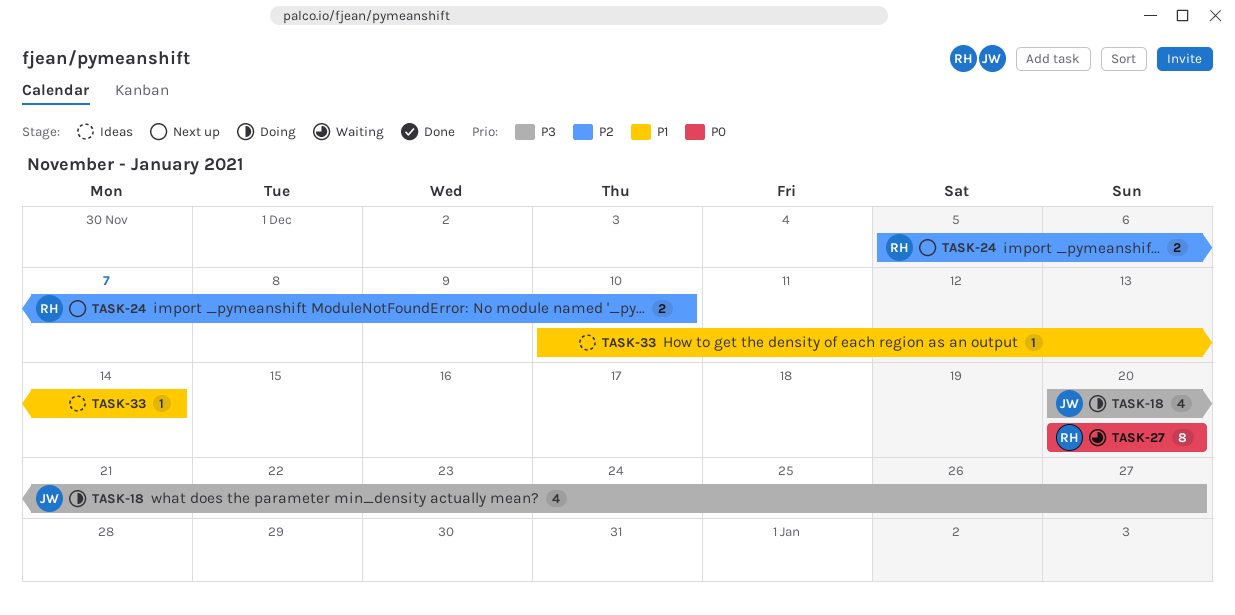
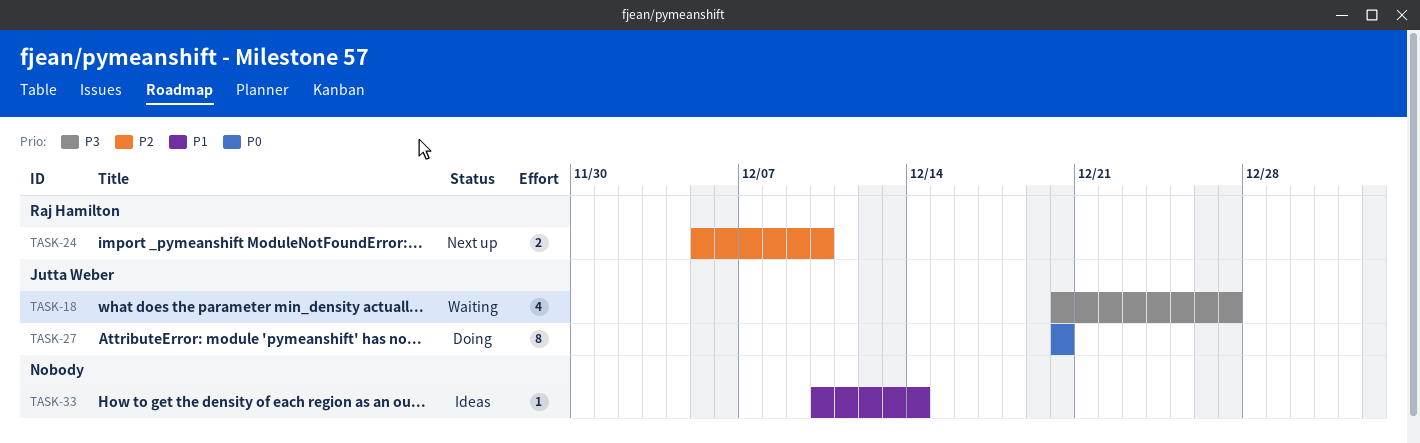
TASK-18, status: Doing -> Waiting
TASK-27, status: Waiting -> Doing
TASK-27, owner: Raj Hamilton -> Jutta Weber

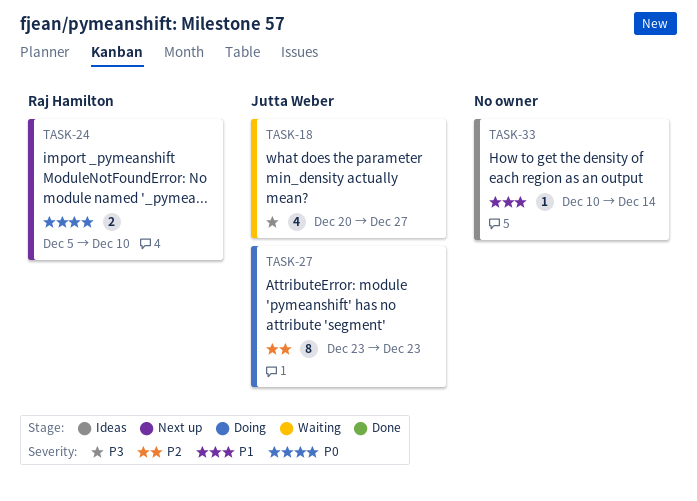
TASK-24, priority: P2 -> P0
TASK-27, priority: P0 -> P2
TASK-27, start: Dec 20 -> Dec 23
TASK-27, due: Dec 20 -> Dec 23

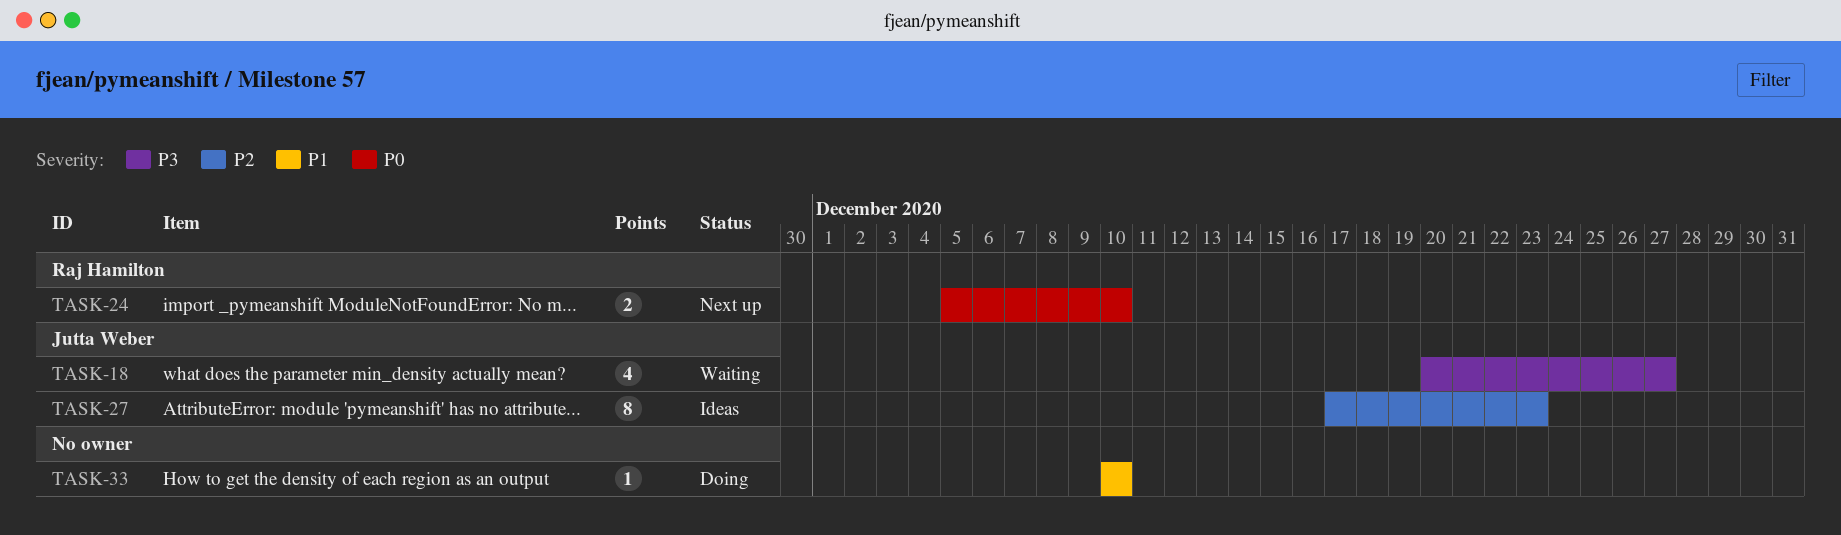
TASK-27, status: Doing -> Ideas
TASK-27, start: Dec 23 -> Dec 17
TASK-33, status: Ideas -> Doing
TASK-33, due: Dec 14 -> Dec 10

